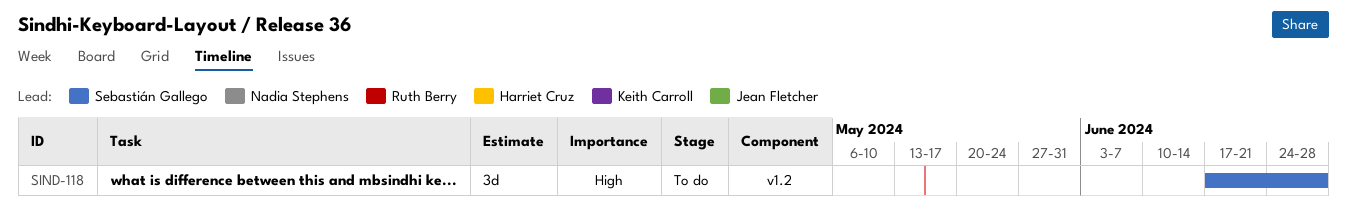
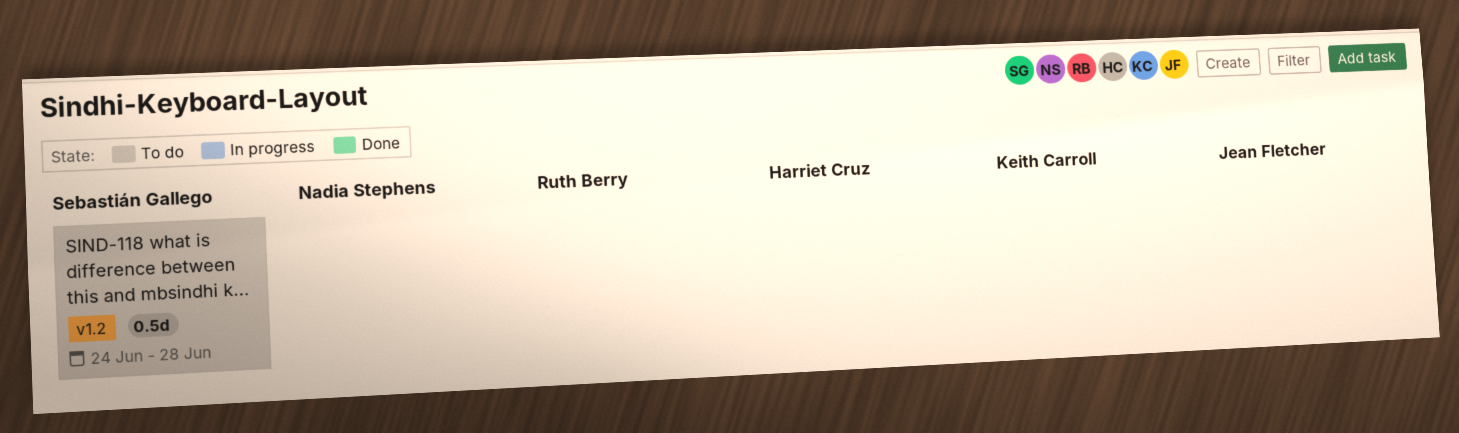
SIND-118, estimate: 3d -> 0.5d
SIND-118, start: Jun 17 -> Jun 24

